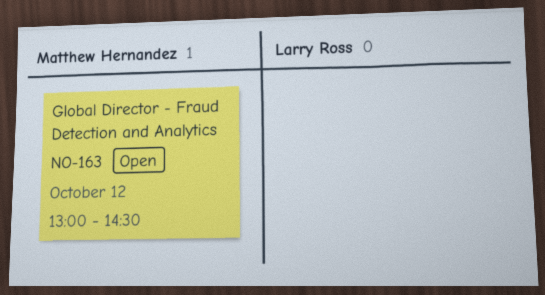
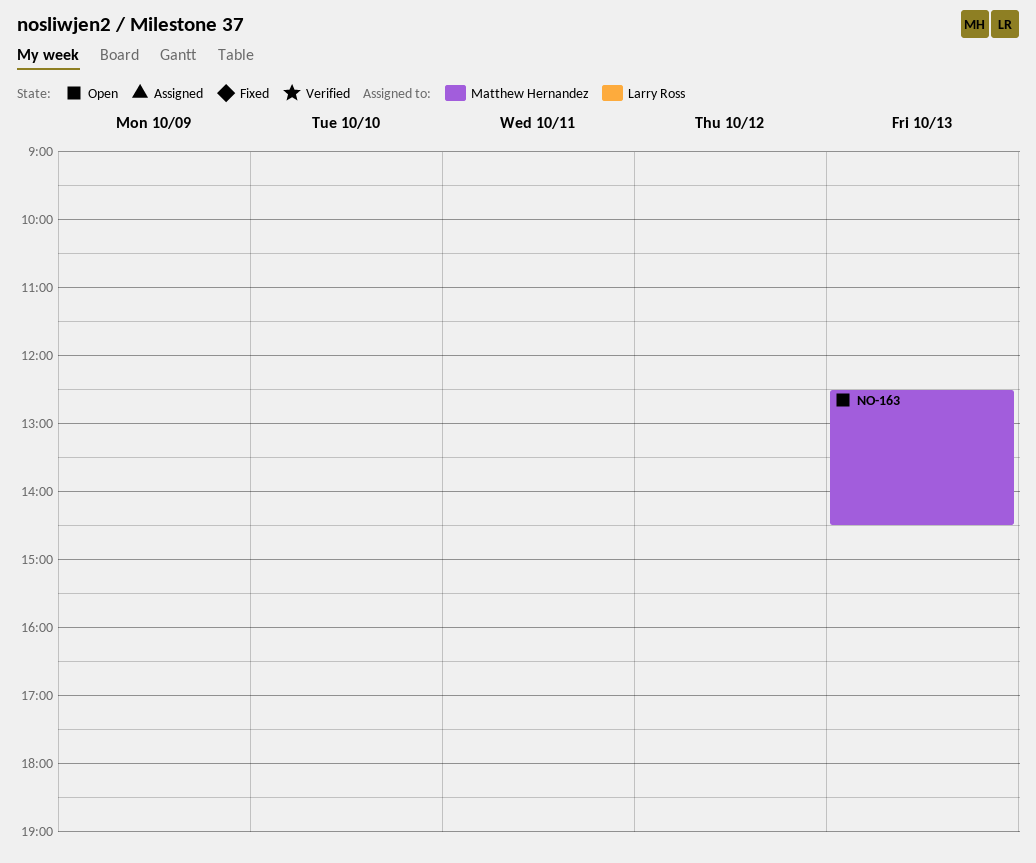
NO-163, day: Oct 12 -> Oct 13
NO-163, begins: 13:00 -> 12:30

